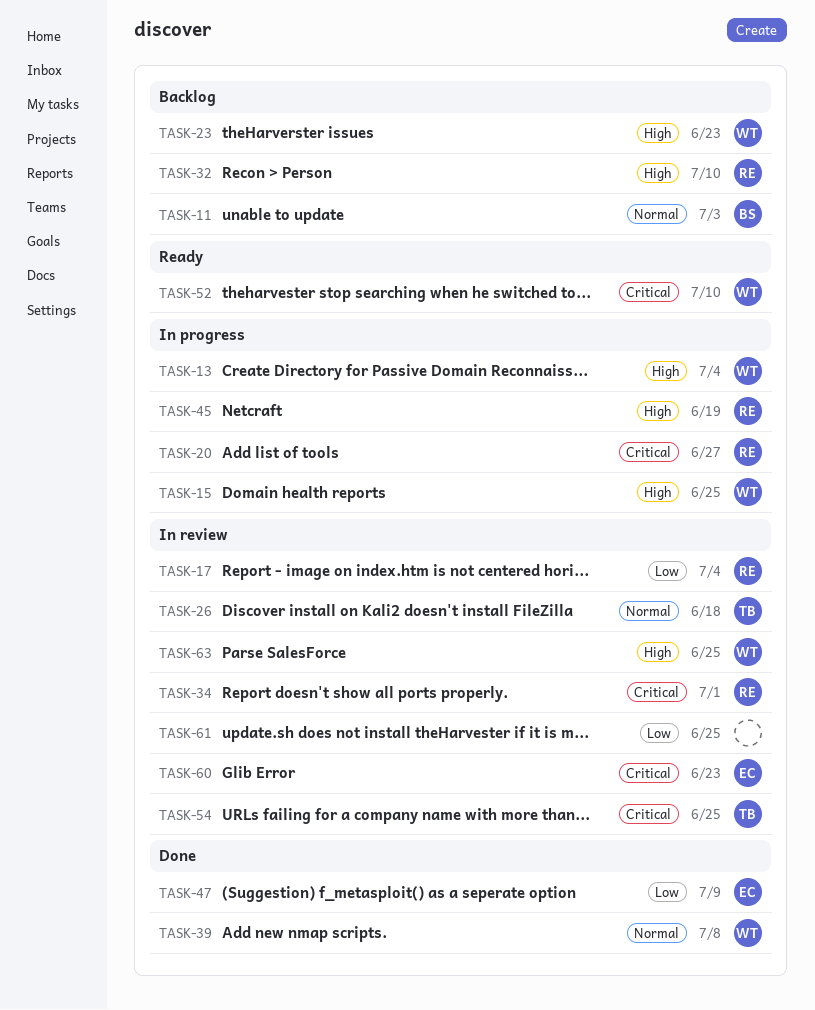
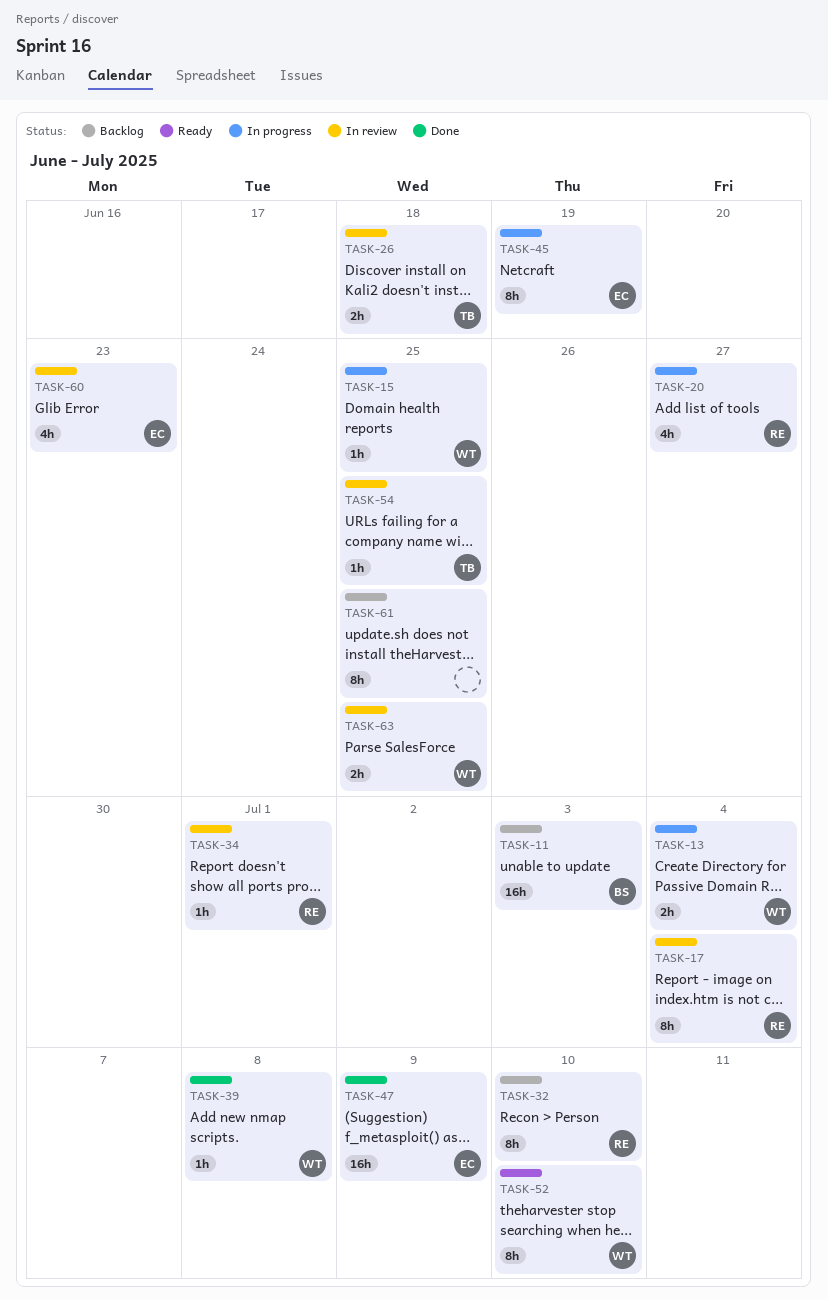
TASK-23: present -> none
TASK-45, owner: RE -> EC
TASK-61, status: In review -> Backlog

